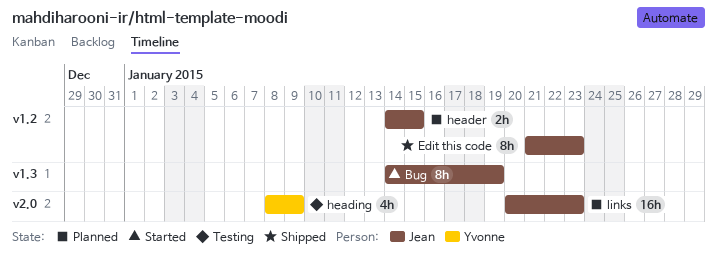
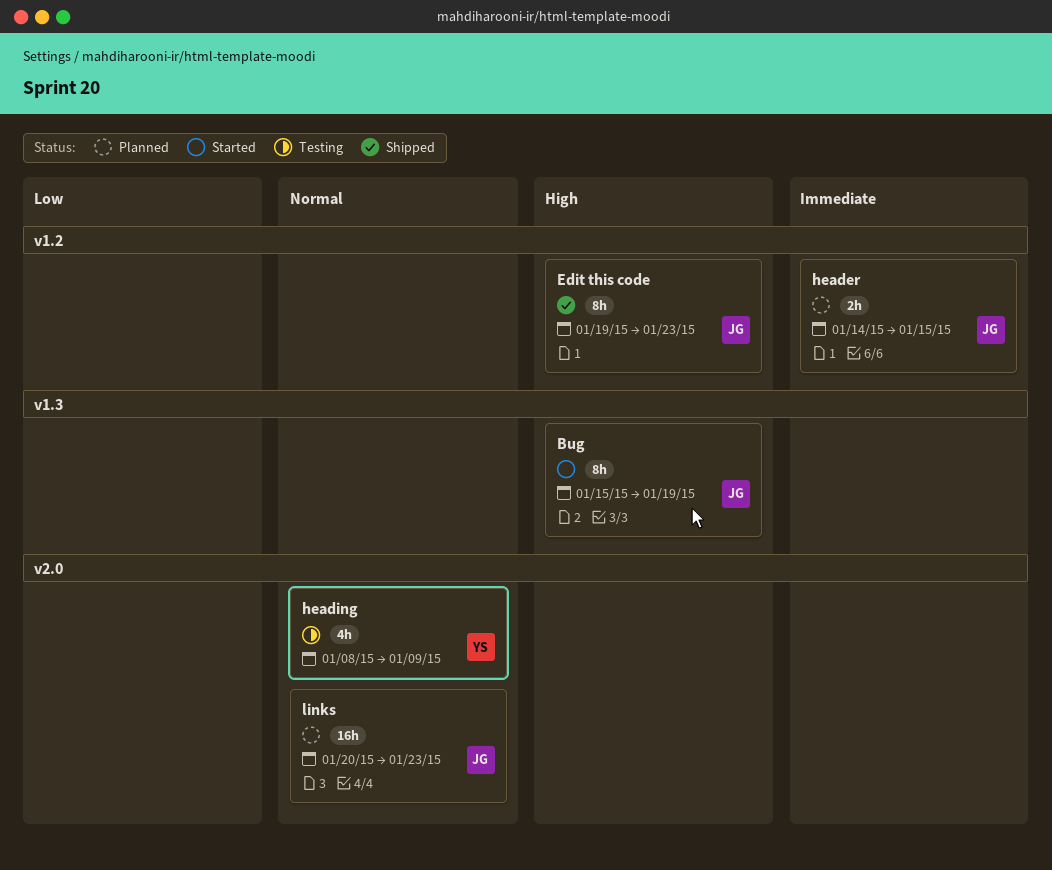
Bug, start: Jan 14 -> Jan 15
Edit this code, start: Jan 21 -> Jan 19

